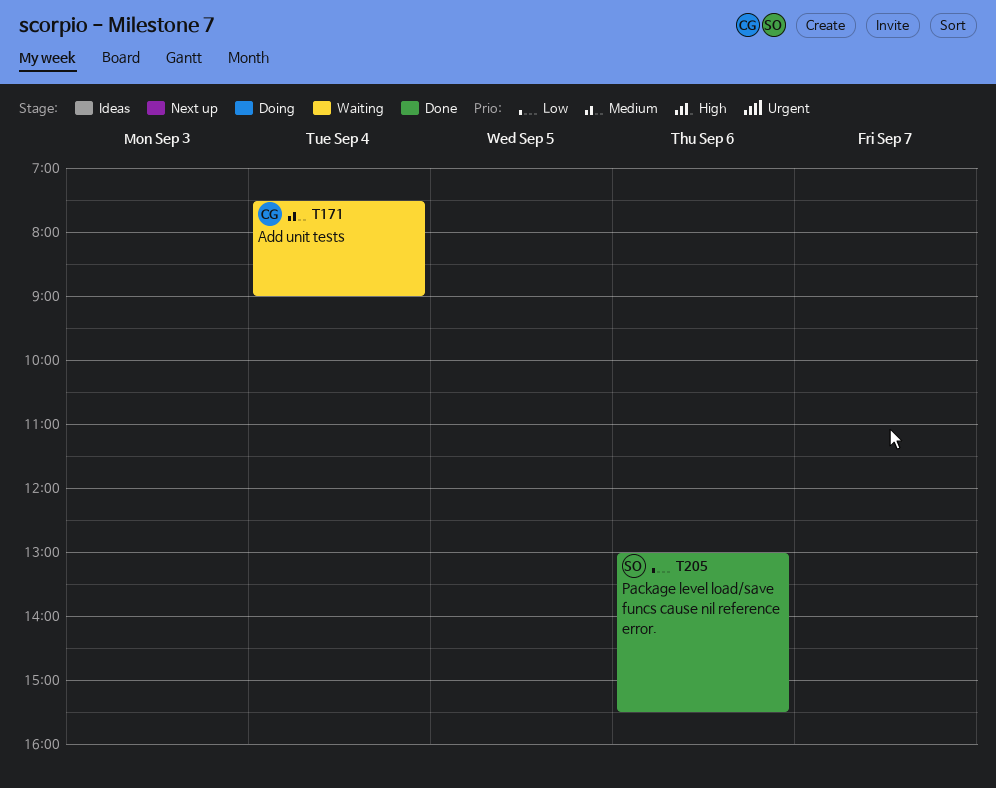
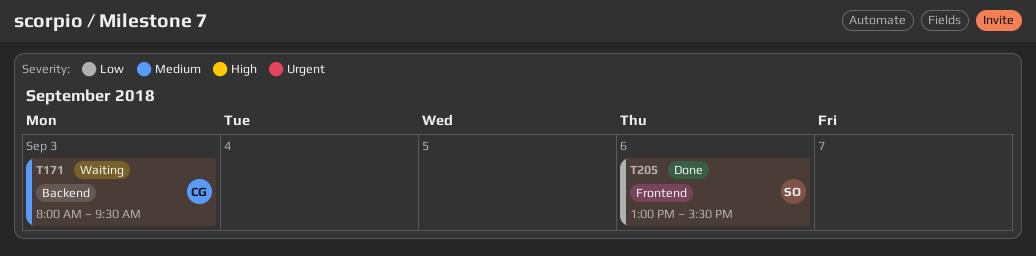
T171, day: Sep 4 -> Sep 3
T171, begins: 07:30 -> 08:00
T171, ends: 09:00 -> 09:30

